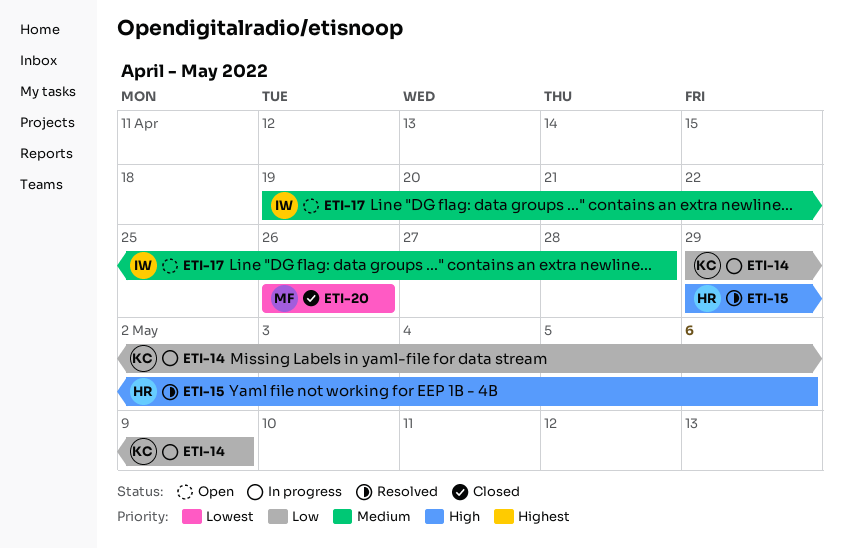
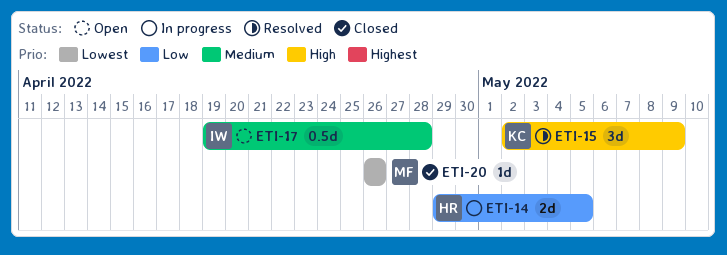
ETI-14, owner: KC -> HR
ETI-14, due: May 9 -> May 5
ETI-15, owner: HR -> KC
ETI-15, start: Apr 29 -> May 2
ETI-15, due: May 6 -> May 9

